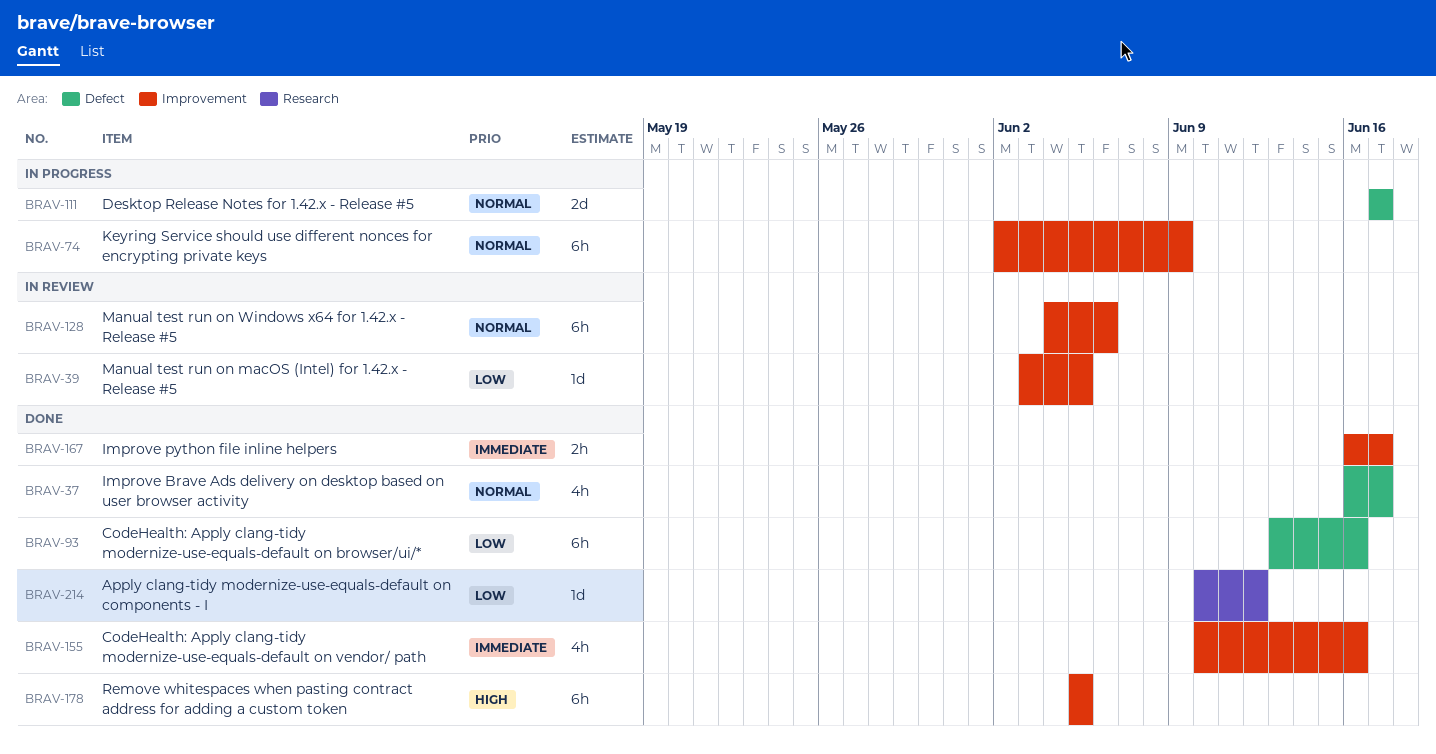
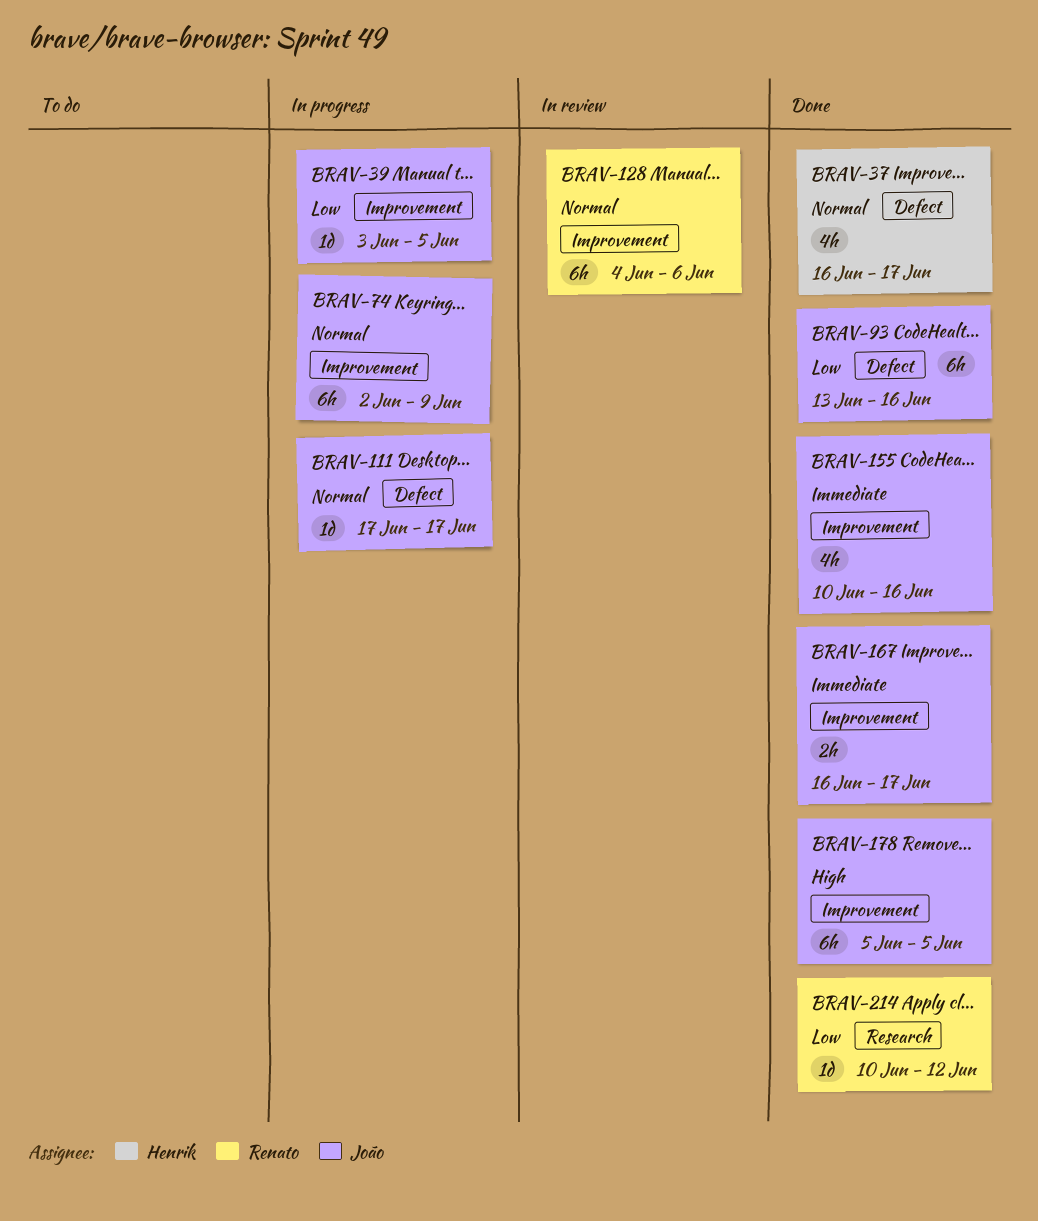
BRAV-39, status: In review -> In progress
BRAV-111, estimate: 2d -> 1d

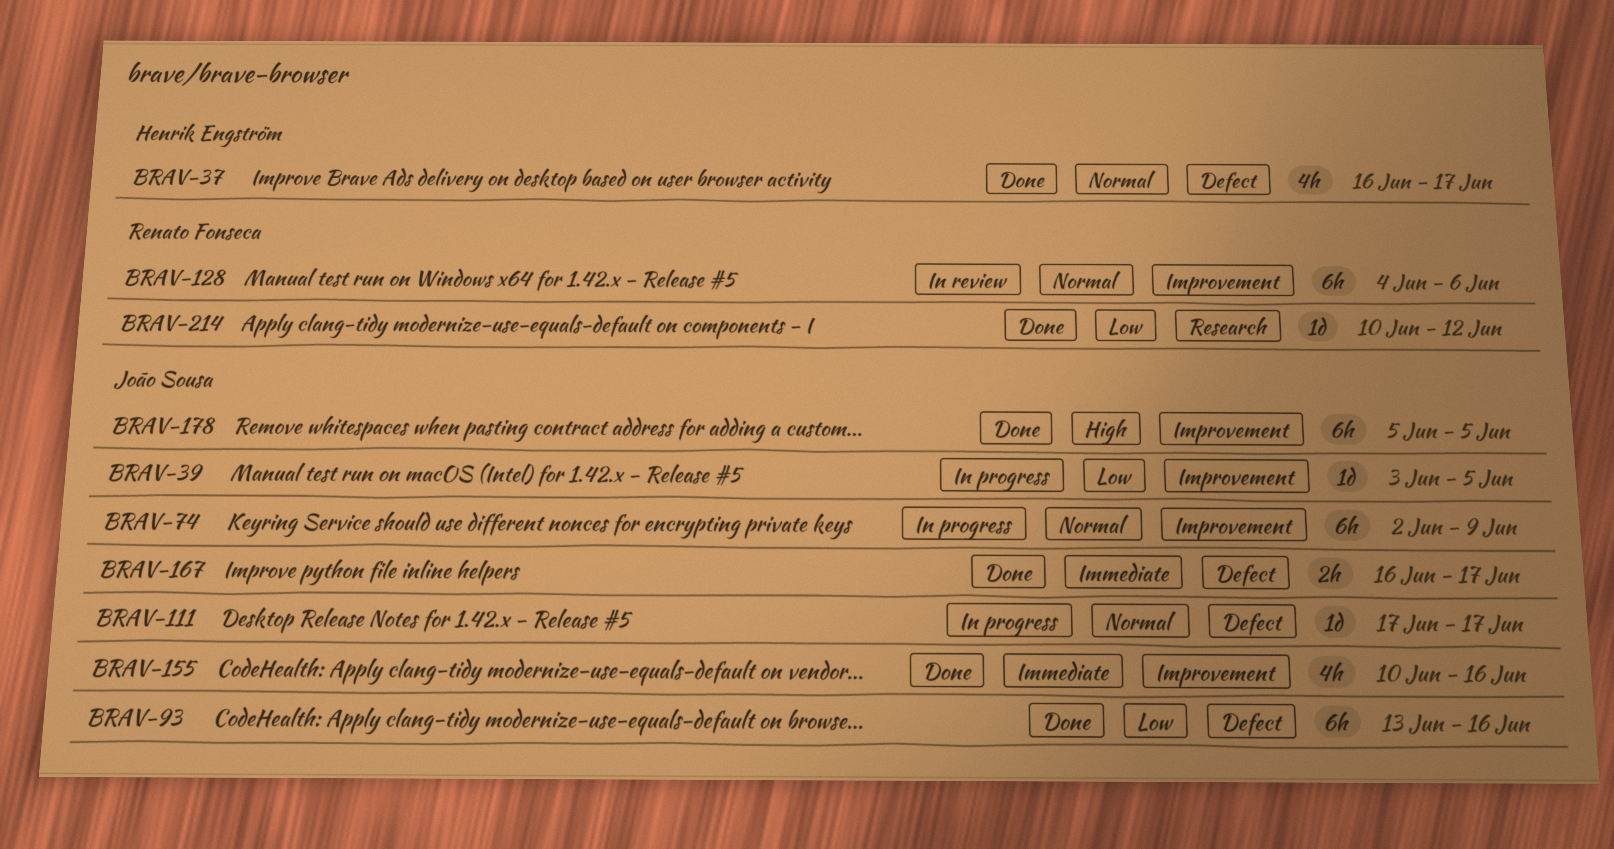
BRAV-167, label: Improvement -> Defect

